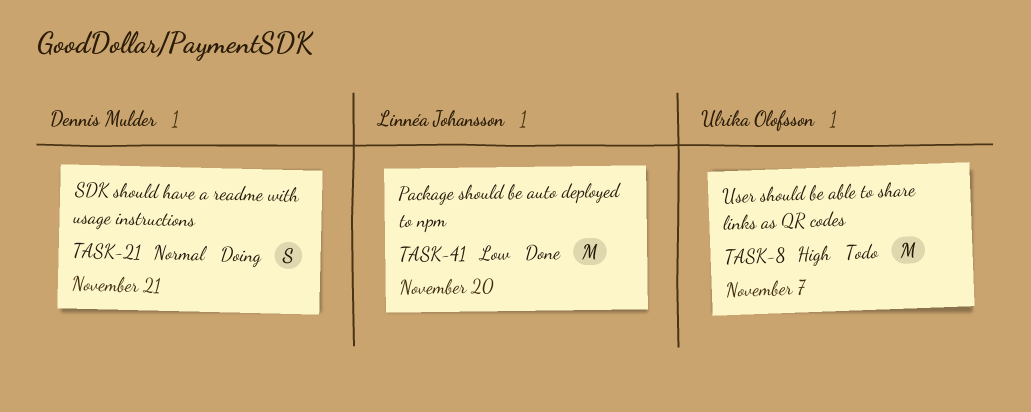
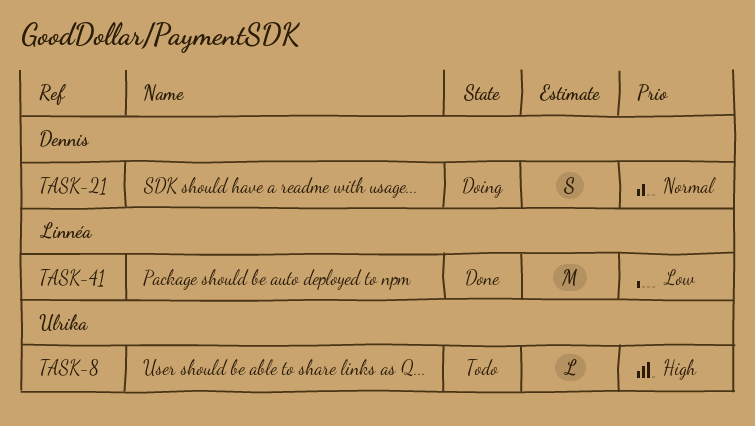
TASK-8, estimate: M -> L

